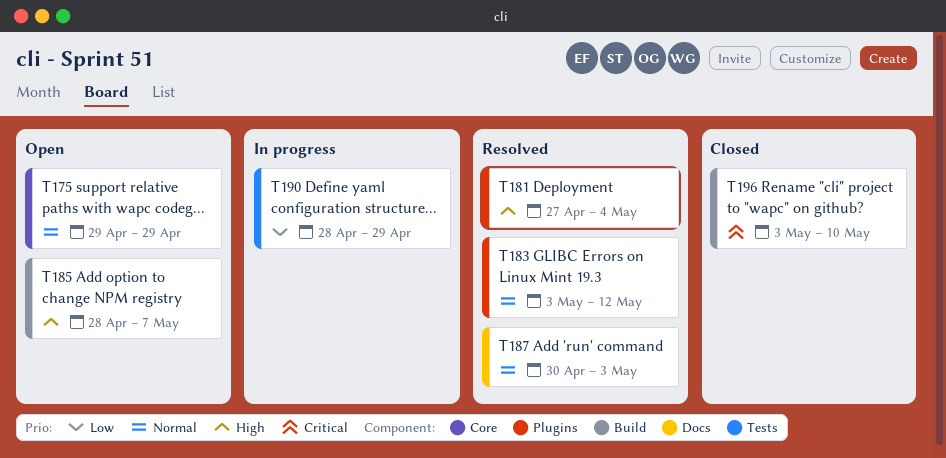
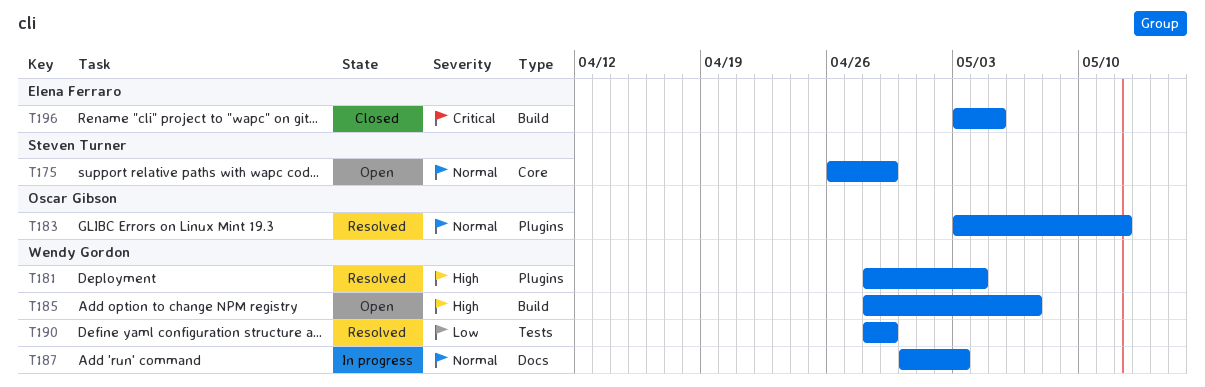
T175, start: Apr 29 -> Apr 26
T181, start: Apr 27 -> Apr 28
T187, status: Resolved -> In progress
T190, status: In progress -> Resolved
T196, due: May 10 -> May 5

